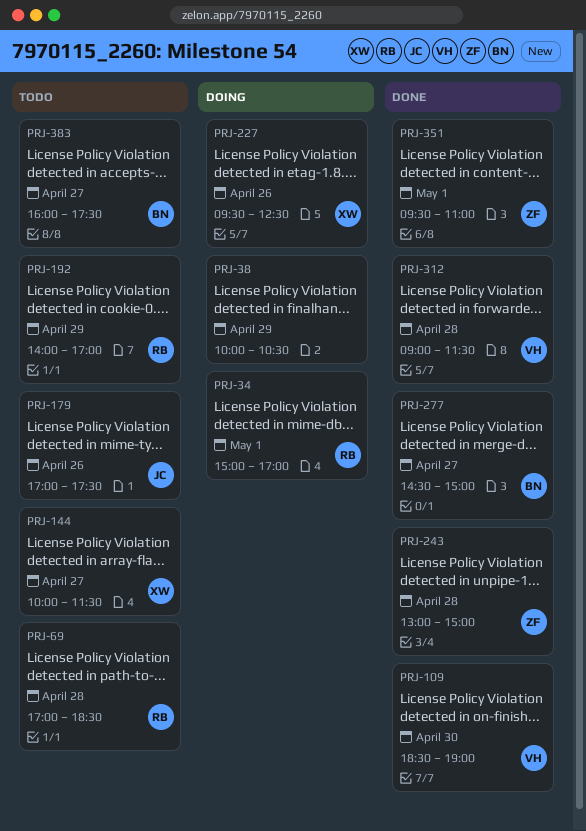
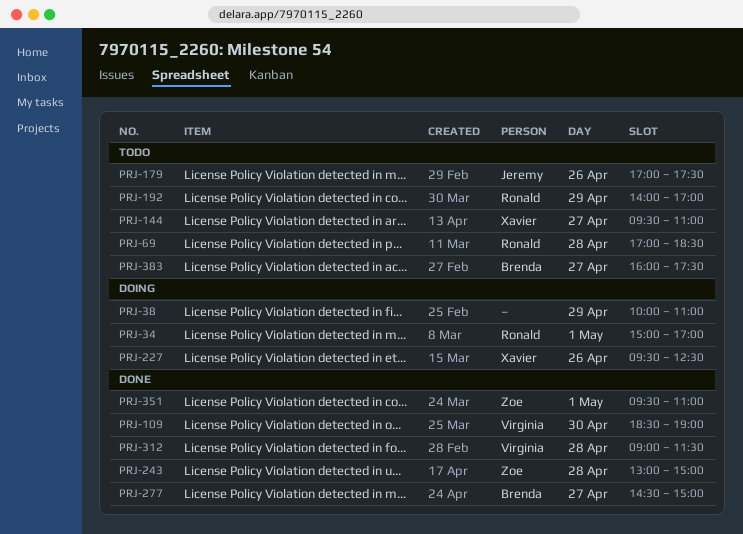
PRJ-38, ends: 10:30 -> 11:00
PRJ-144, begins: 10:00 -> 09:30
PRJ-144, ends: 11:30 -> 11:00

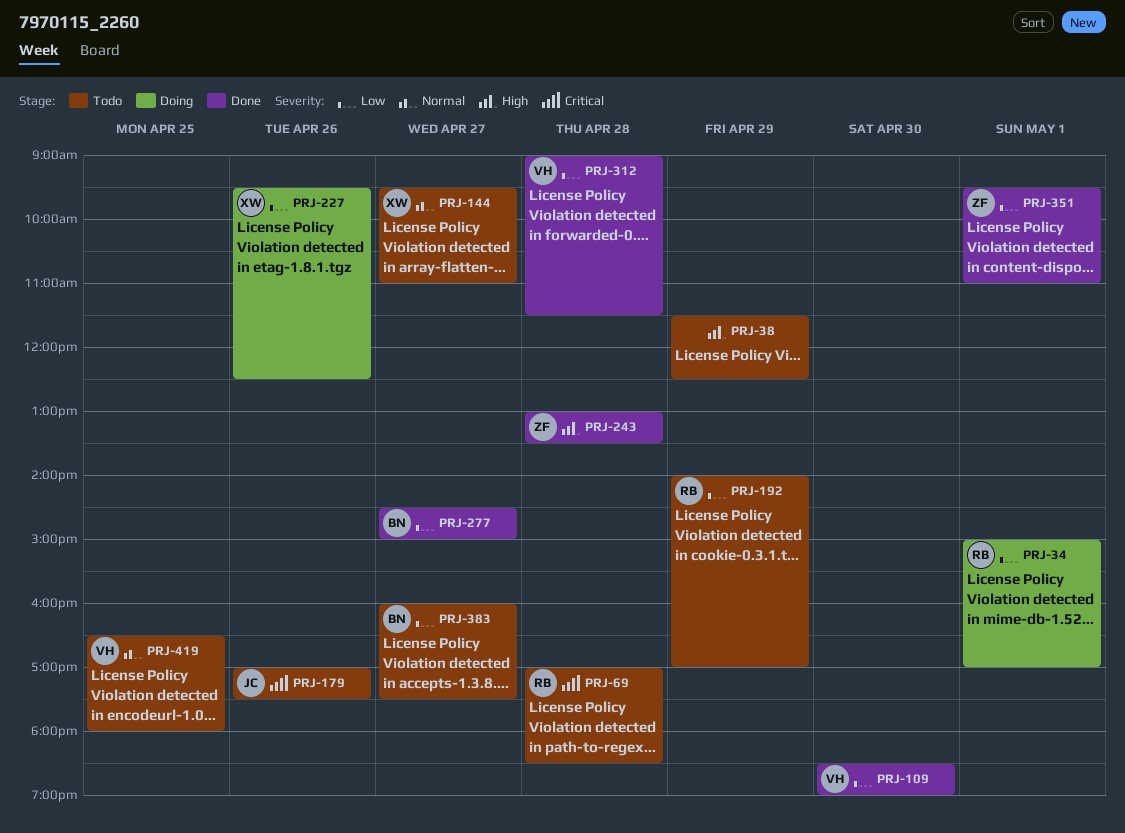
PRJ-38, status: Doing -> Todo
PRJ-38, begins: 10:00 -> 11:30
PRJ-38, ends: 11:00 -> 12:30
PRJ-243, ends: 15:00 -> 13:30
PRJ-419: none -> present

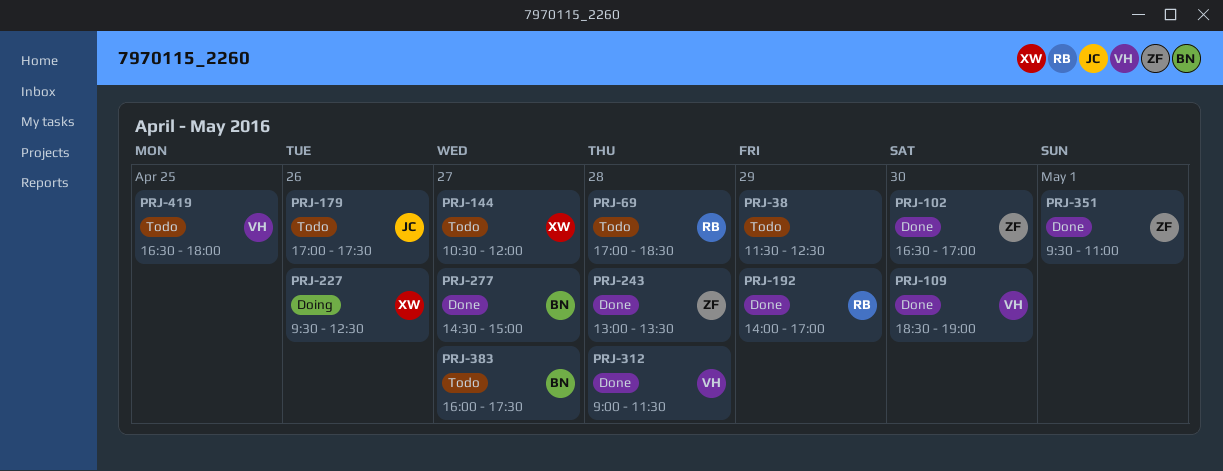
PRJ-34: present -> none
PRJ-102: none -> present
PRJ-144, begins: 09:30 -> 10:30
PRJ-144, ends: 11:00 -> 12:00
PRJ-192, status: Todo -> Done

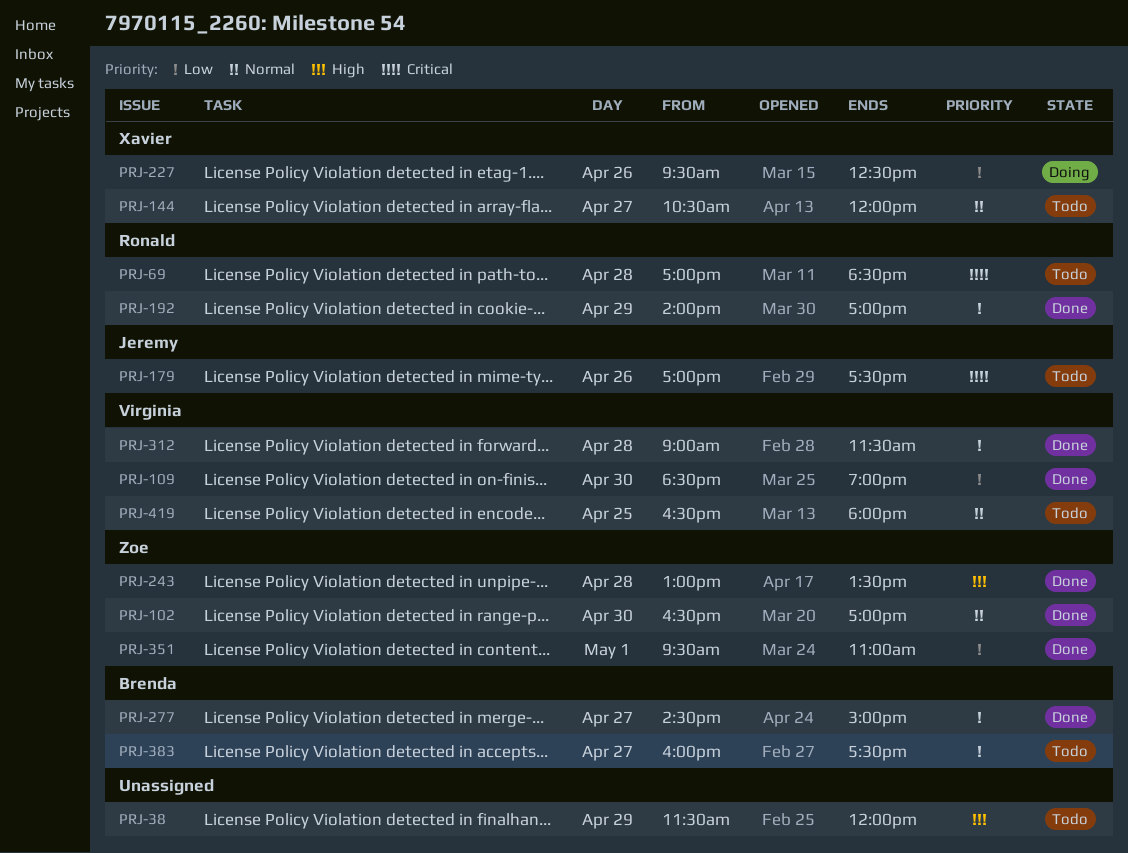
PRJ-38, ends: 12:30 -> 12:00

